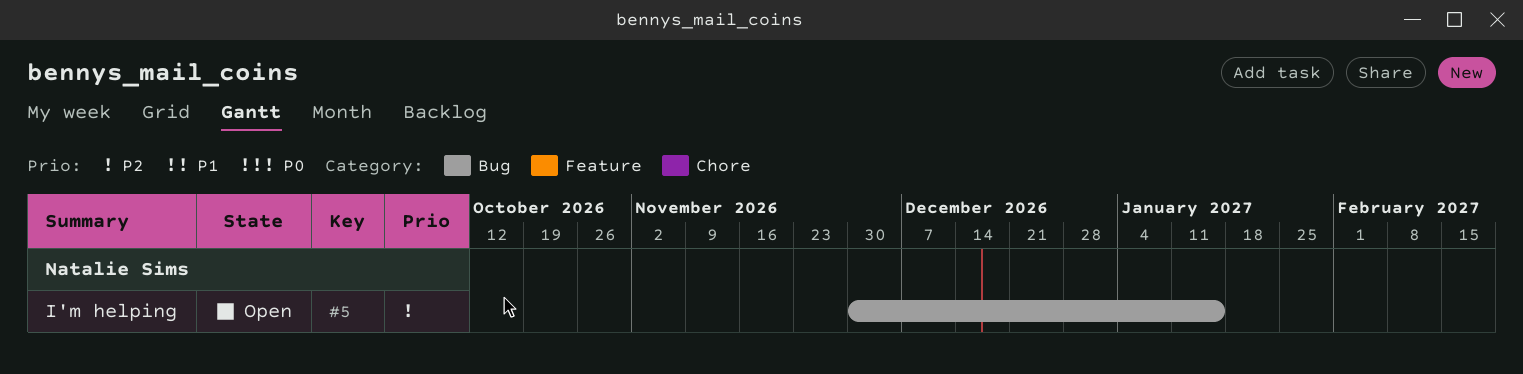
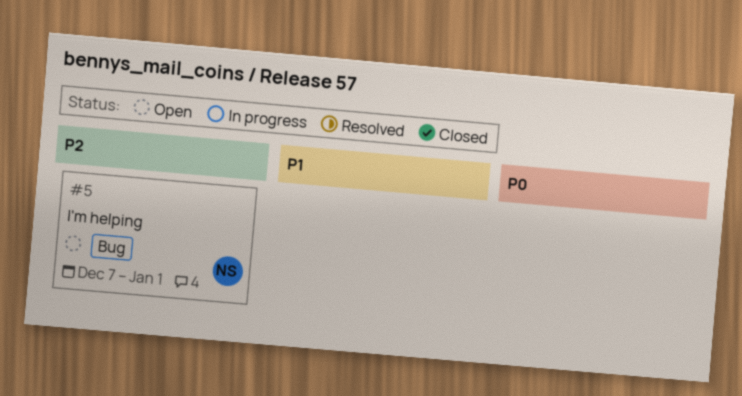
#5, start: Nov 30 -> Dec 7
#5, due: Jan 15 -> Jan 1

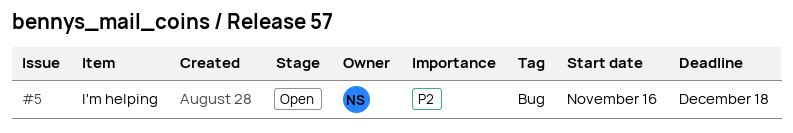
#5, start: Dec 7 -> Nov 16
#5, due: Jan 1 -> Dec 18

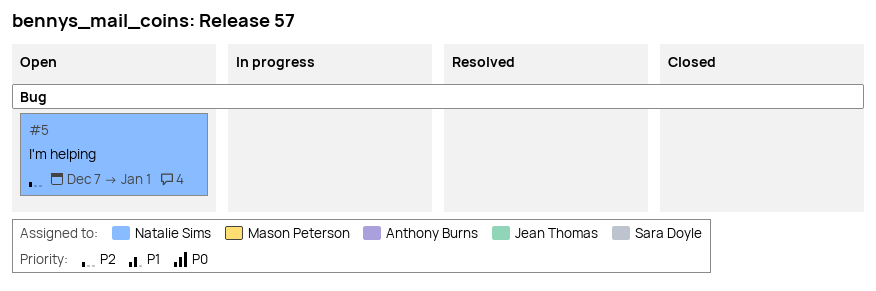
#5, start: Nov 16 -> Dec 7
#5, due: Dec 18 -> Jan 1

